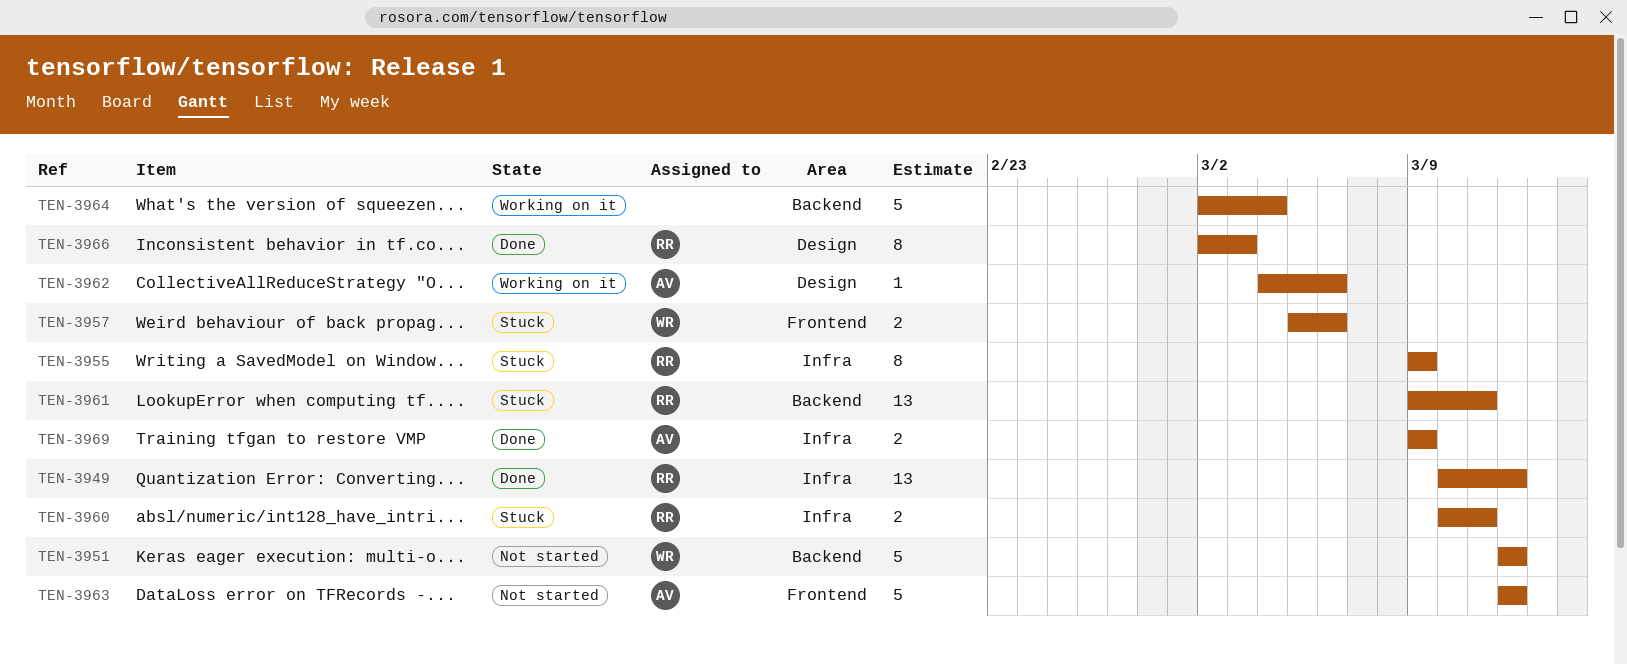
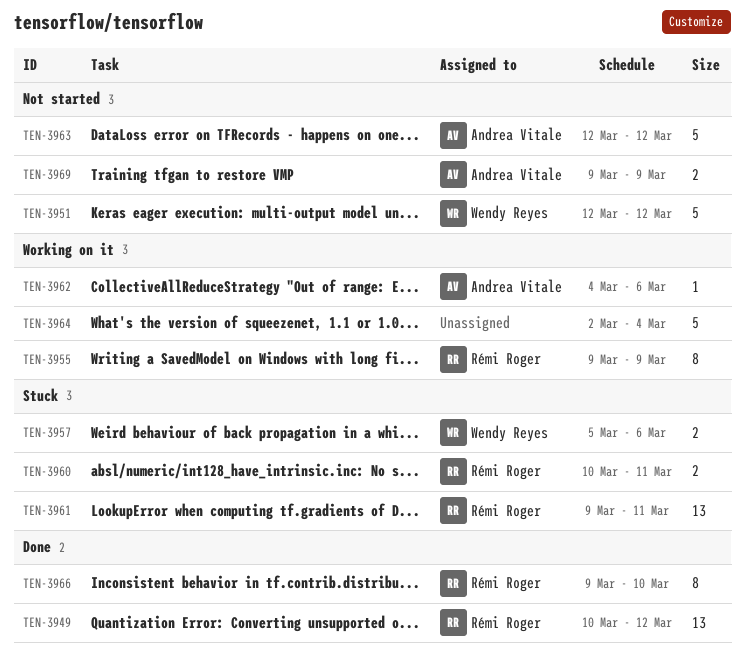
TEN-3955, status: Stuck -> Working on it
TEN-3966, start: Mar 2 -> Mar 9
TEN-3966, due: Mar 3 -> Mar 10
TEN-3969, status: Done -> Not started

